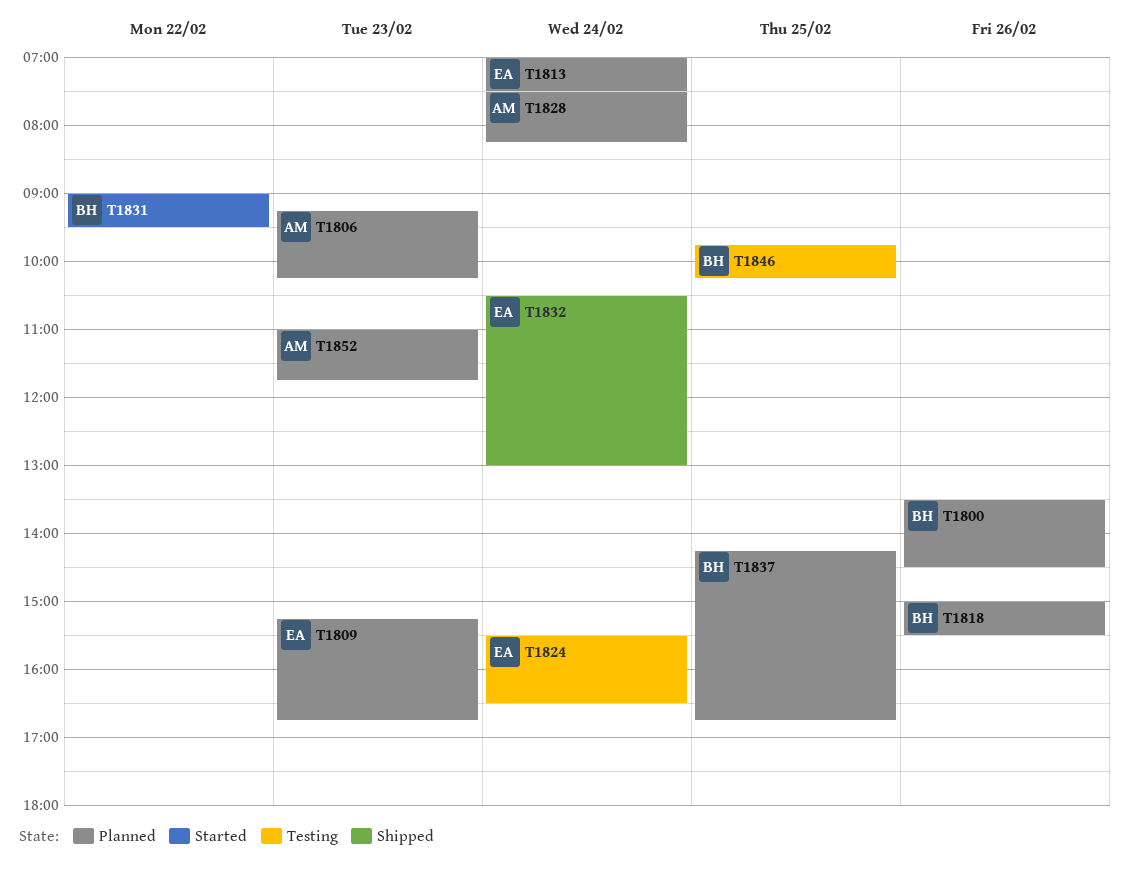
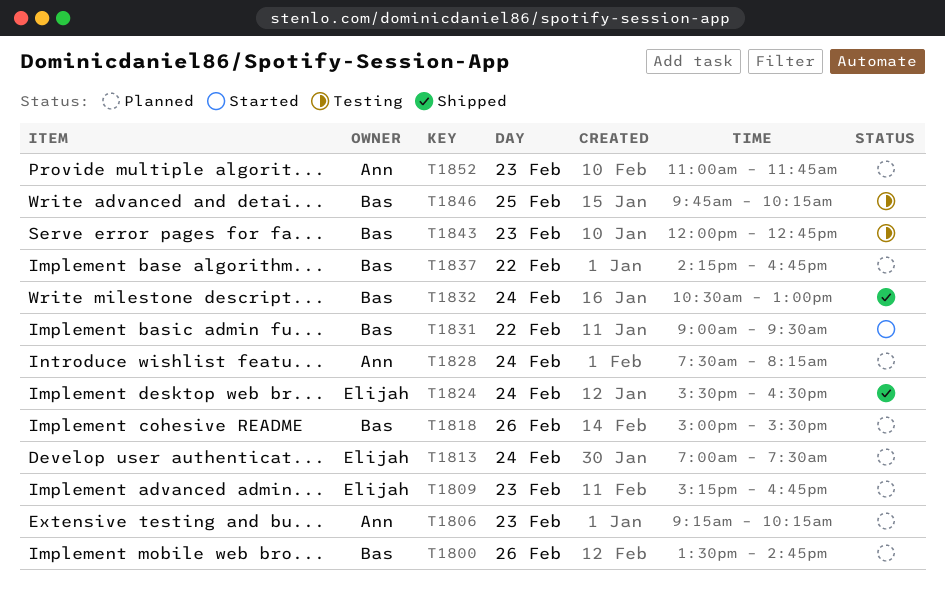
T1800, ends: 14:30 -> 14:45
T1824, status: Testing -> Shipped
T1832, owner: Elijah -> Bas
T1837, day: Feb 25 -> Feb 22
T1843: none -> present

